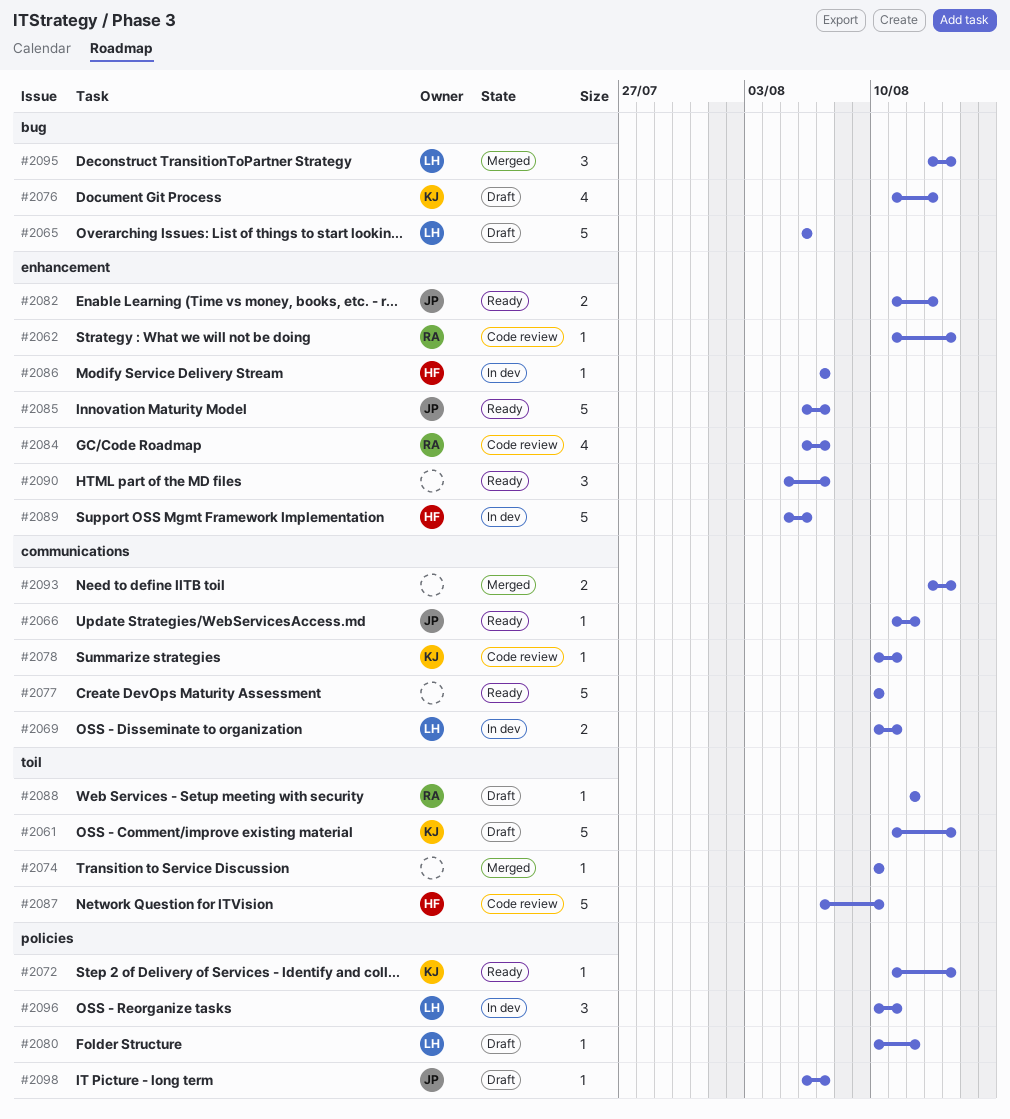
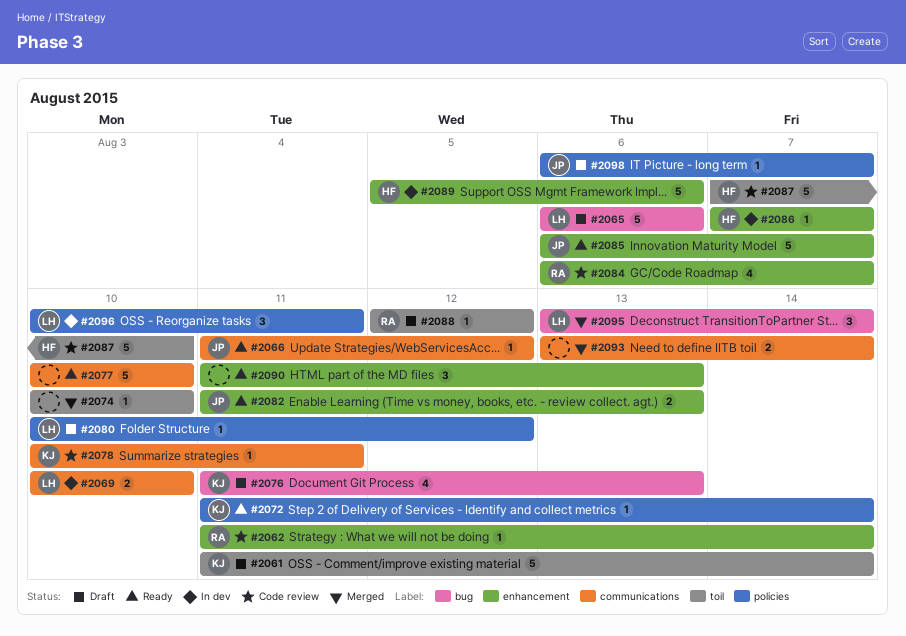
#2069, due: Aug 11 -> Aug 10
#2090, start: Aug 5 -> Aug 11
#2090, due: Aug 7 -> Aug 13

